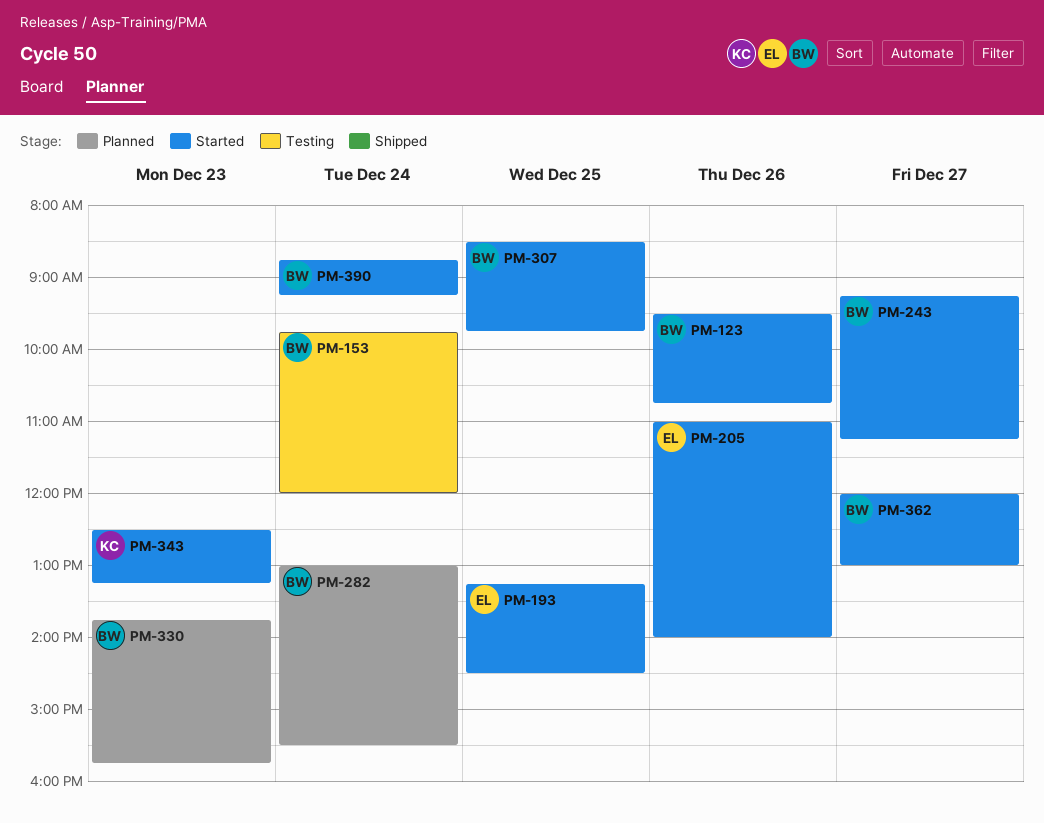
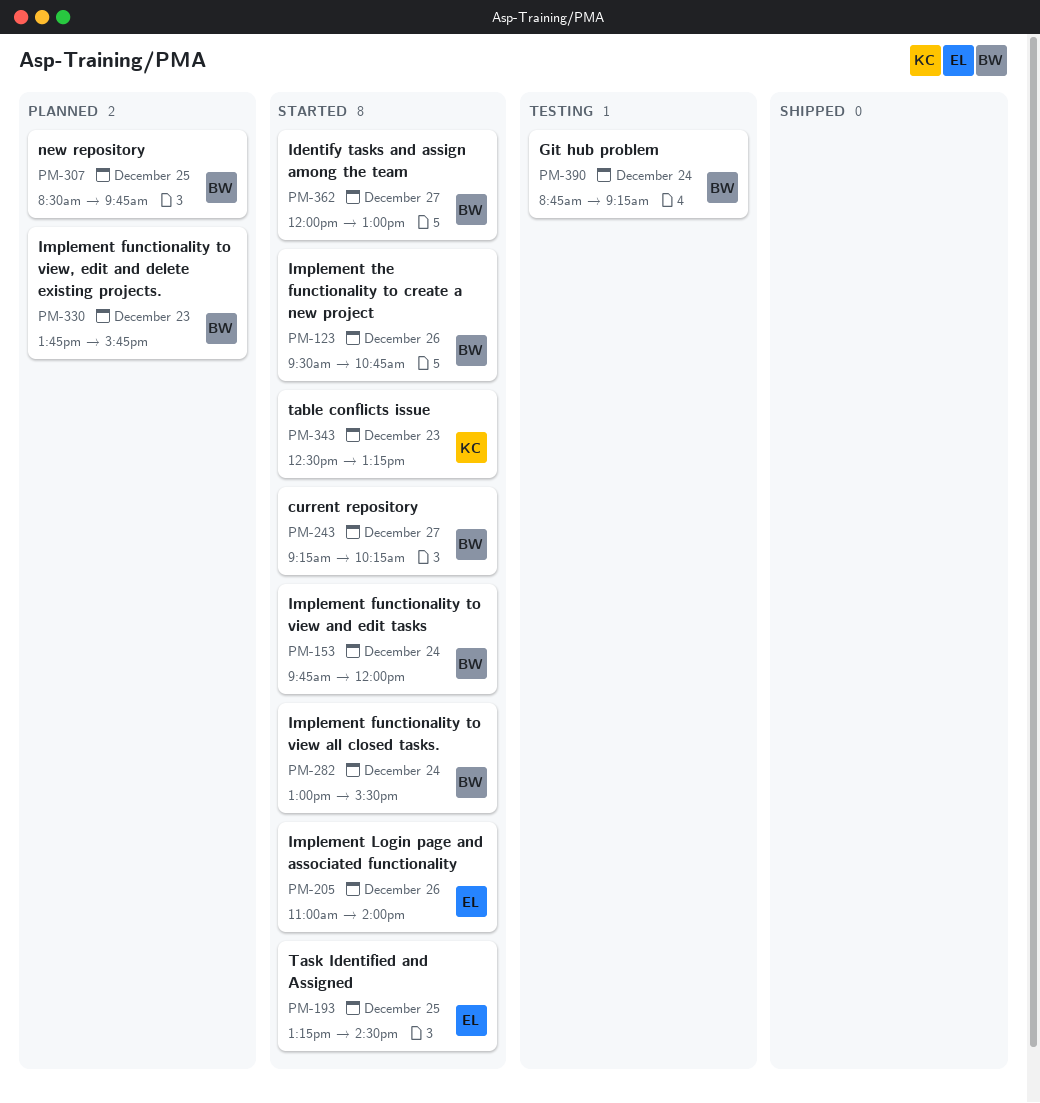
PM-153, status: Testing -> Started
PM-243, ends: 11:15 -> 10:15
PM-282, status: Planned -> Started
PM-307, status: Started -> Planned
PM-390, status: Started -> Testing

